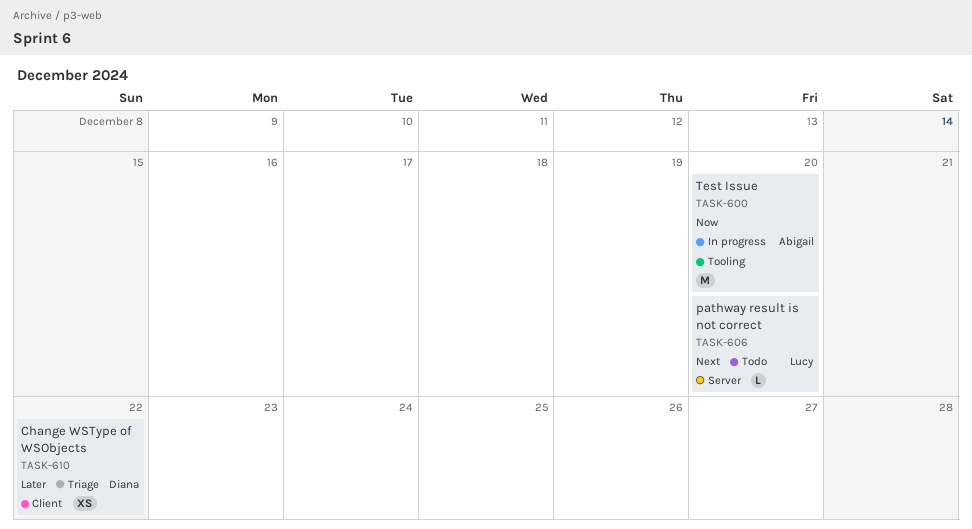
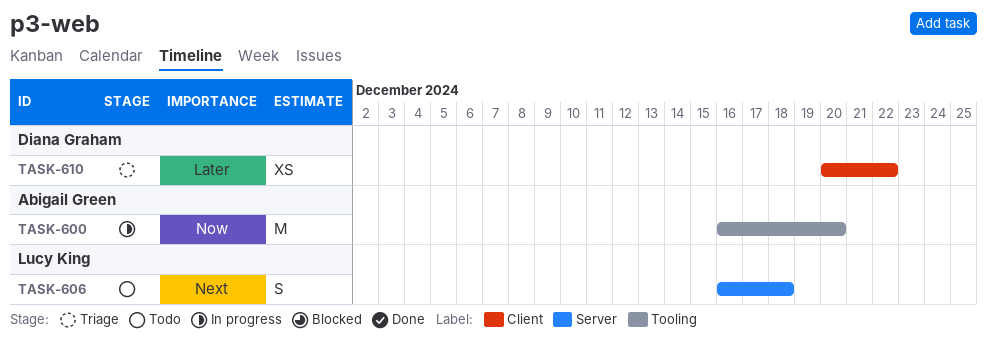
TASK-606, estimate: L -> S
TASK-606, due: Dec 20 -> Dec 18

